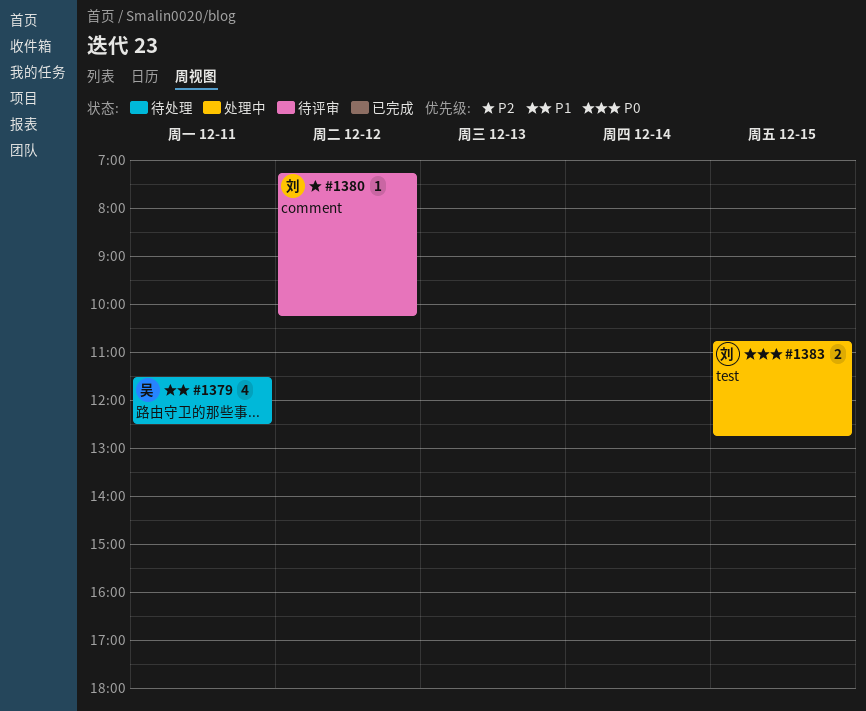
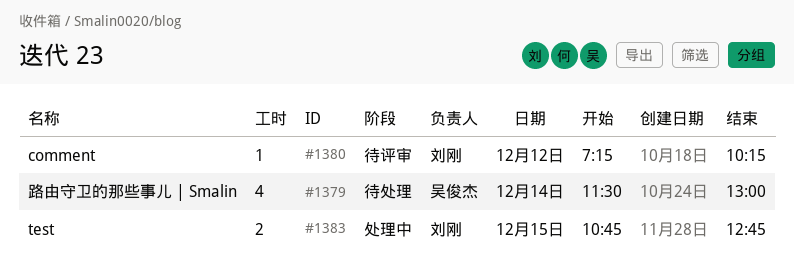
#1379, day: Dec 11 -> Dec 14
#1379, ends: 12:30 -> 13:00

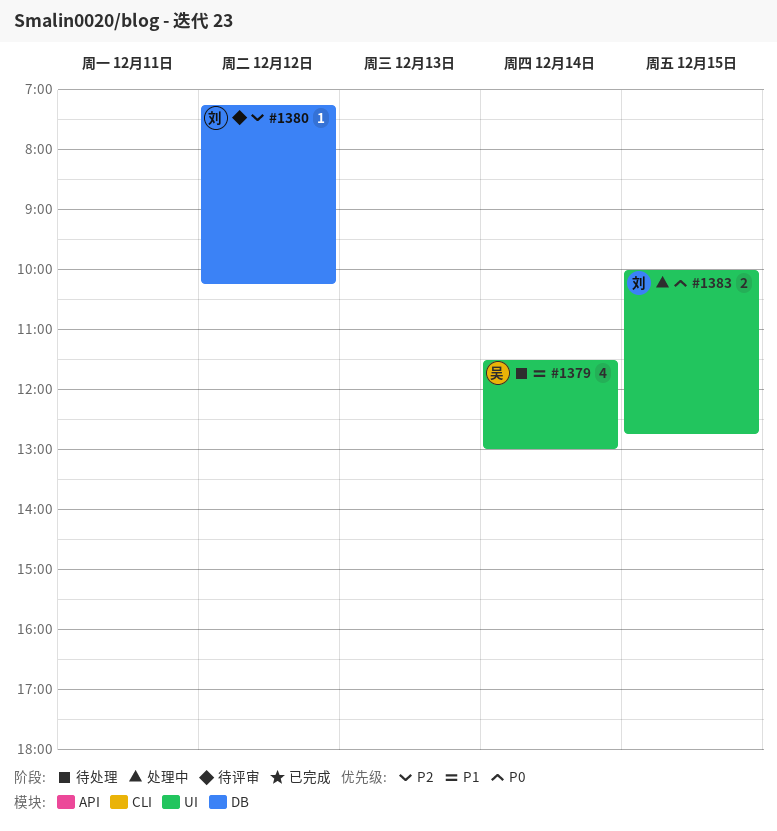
#1383, begins: 10:45 -> 10:00

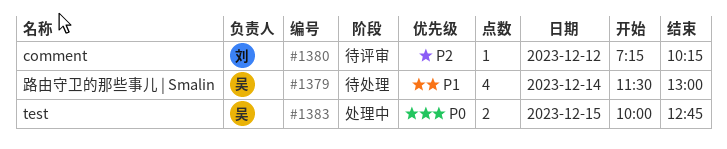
#1383, owner: 刘 -> 吴

